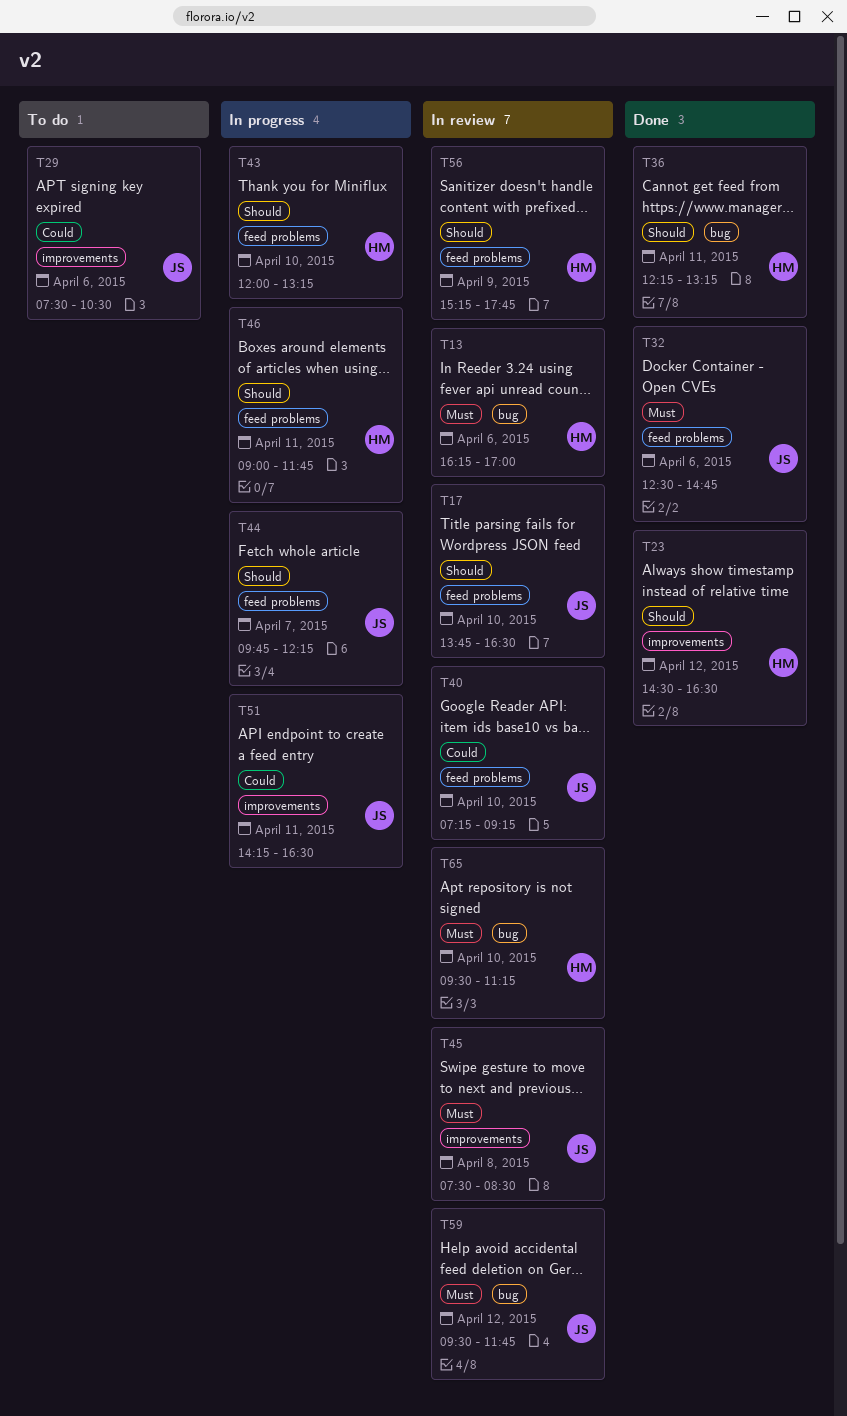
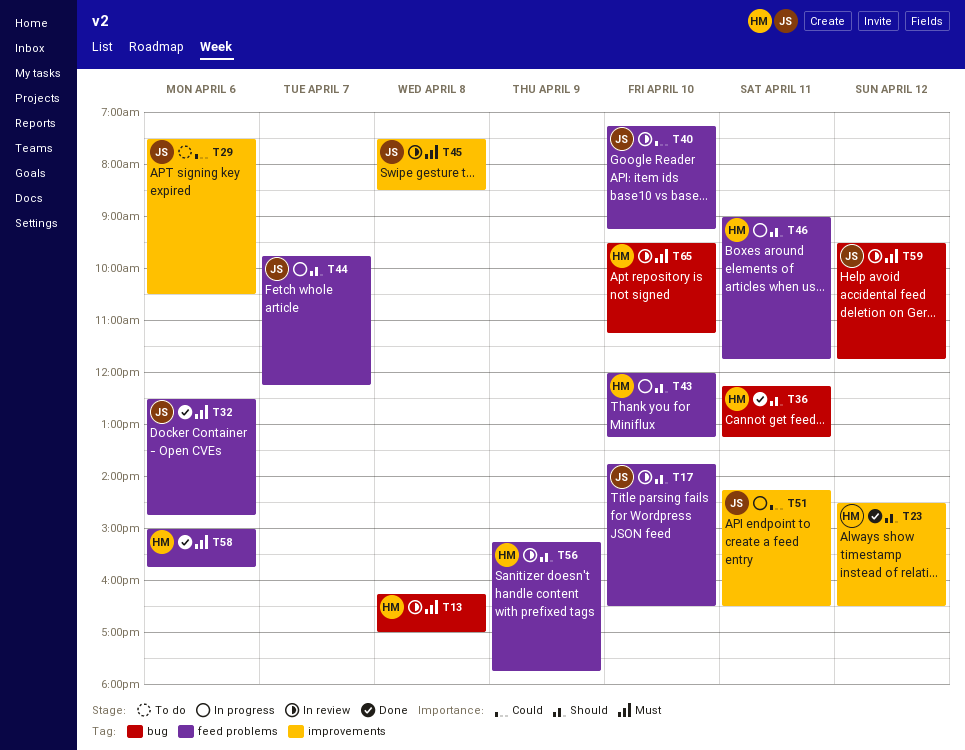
T13, day: Apr 6 -> Apr 8
T58: none -> present

